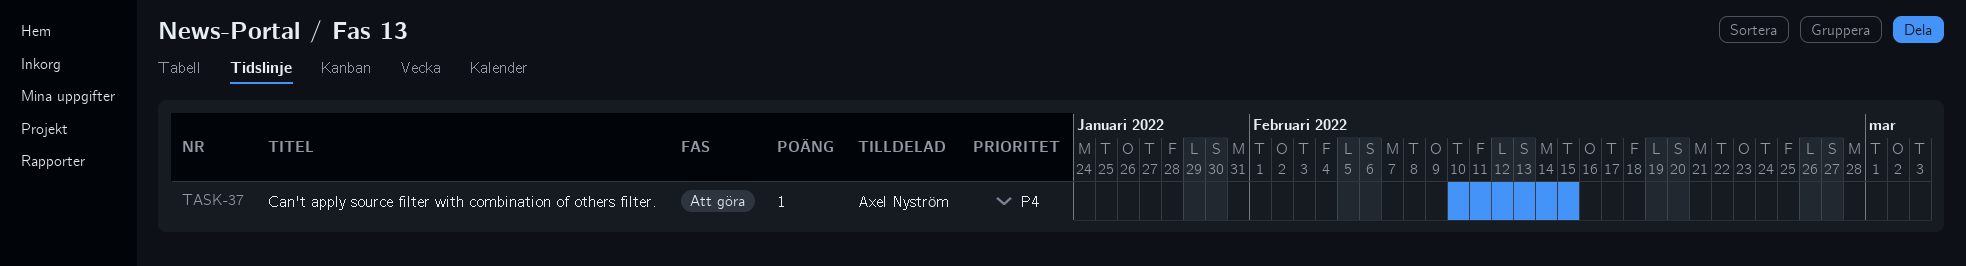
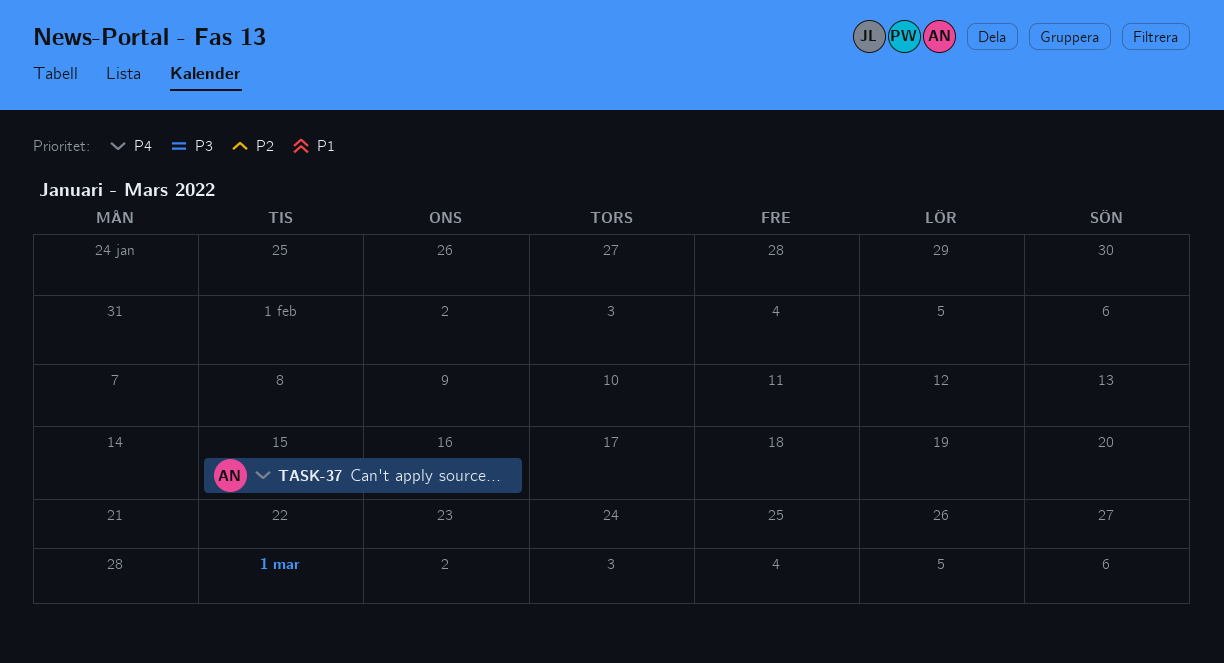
TASK-37, start: Feb 10 -> Feb 15
TASK-37, due: Feb 15 -> Feb 16

